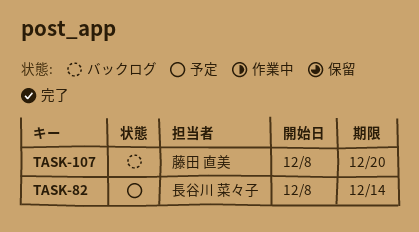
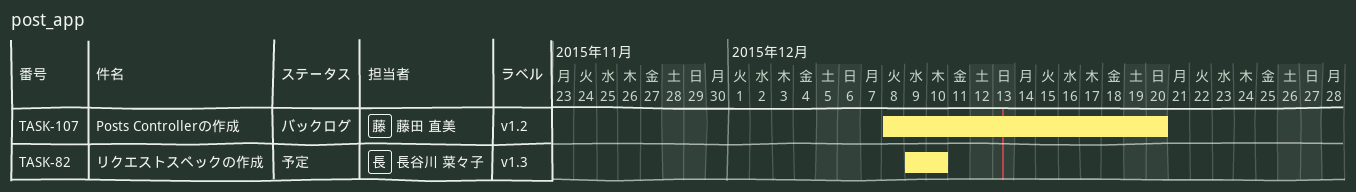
TASK-82, start: Dec 8 -> Dec 9
TASK-82, due: Dec 14 -> Dec 10

